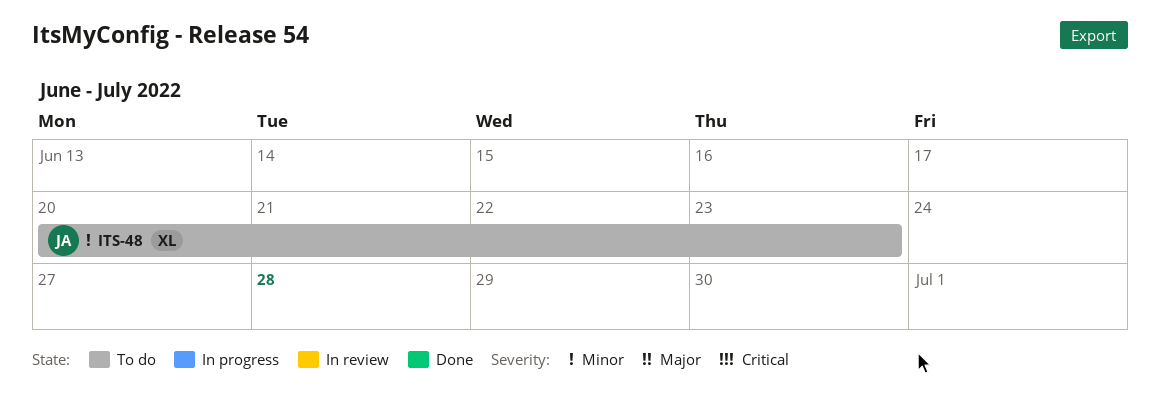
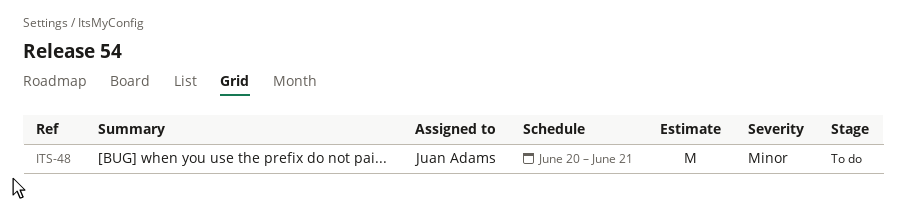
ITS-48, estimate: XL -> M
ITS-48, due: Jun 23 -> Jun 21

